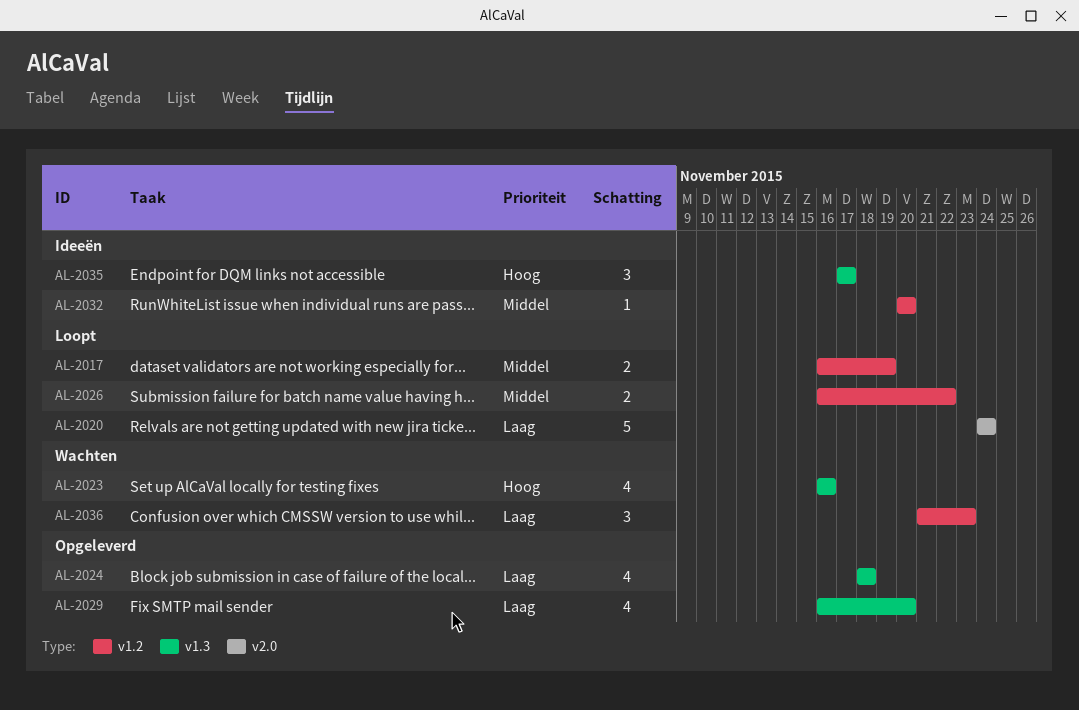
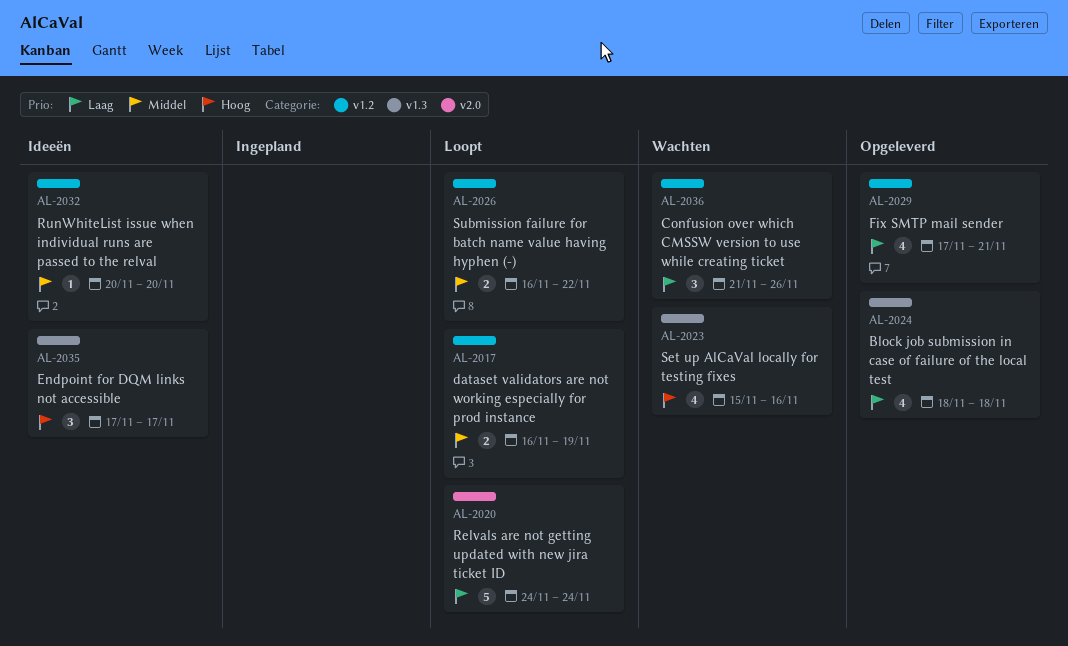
AL-2023, start: Nov 16 -> Nov 15
AL-2029, label: v1.3 -> v1.2
AL-2029, start: Nov 16 -> Nov 17
AL-2029, due: Nov 20 -> Nov 21
AL-2036, due: Nov 23 -> Nov 26

